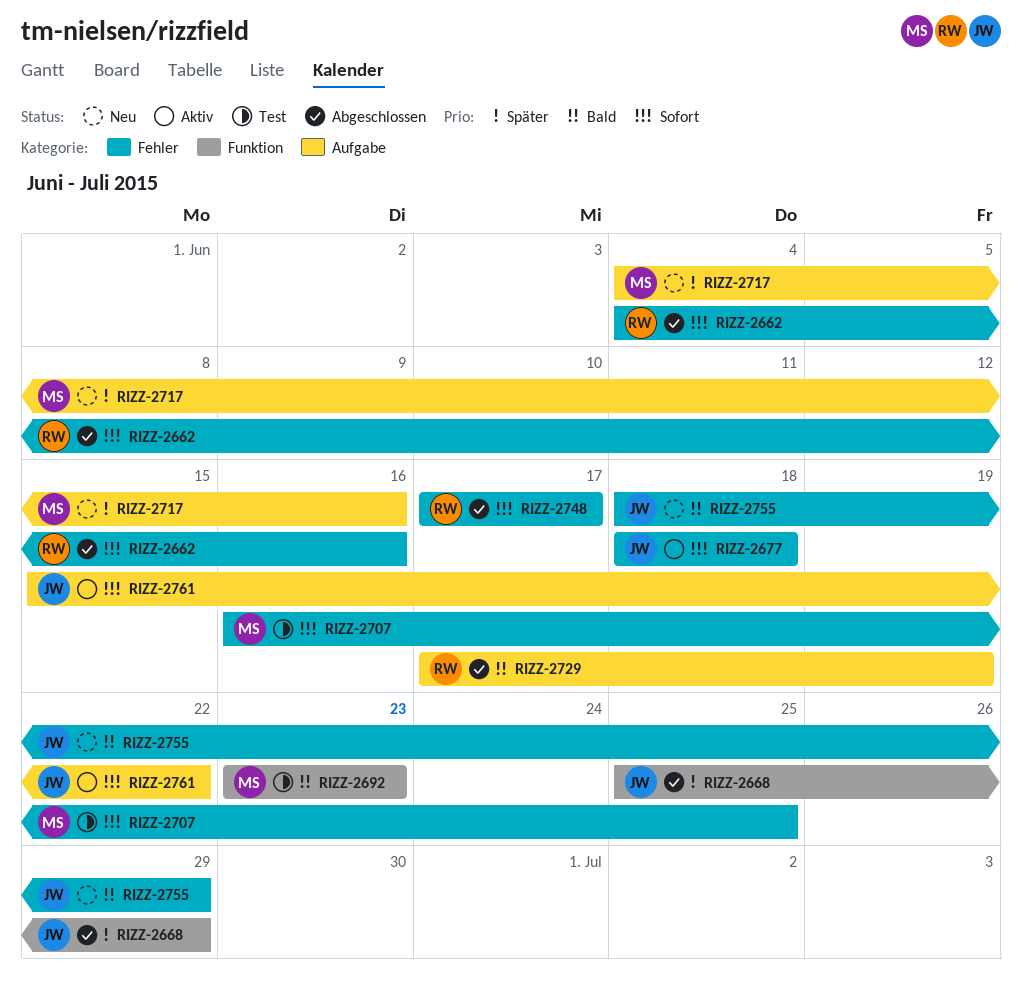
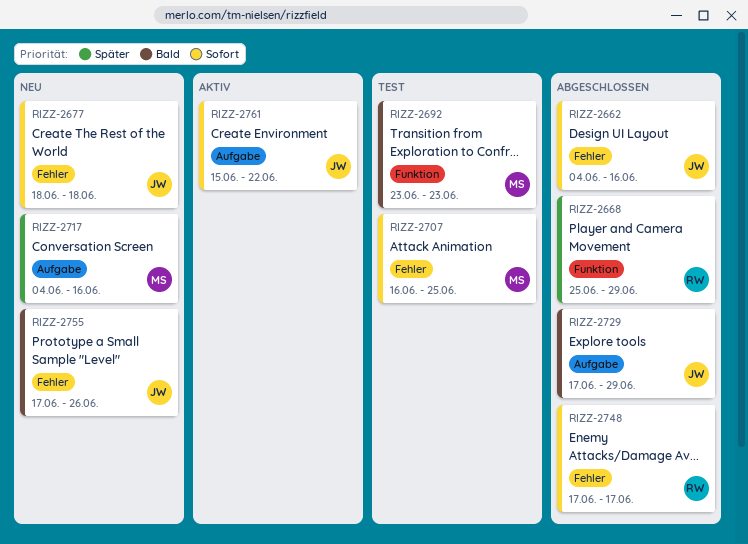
RIZZ-2662, owner: RW -> JW
RIZZ-2668, owner: JW -> RW
RIZZ-2677, status: Aktiv -> Neu
RIZZ-2729, owner: RW -> JW
RIZZ-2729, due: Jun 19 -> Jun 29
RIZZ-2755, start: Jun 18 -> Jun 17
RIZZ-2755, due: Jun 29 -> Jun 26

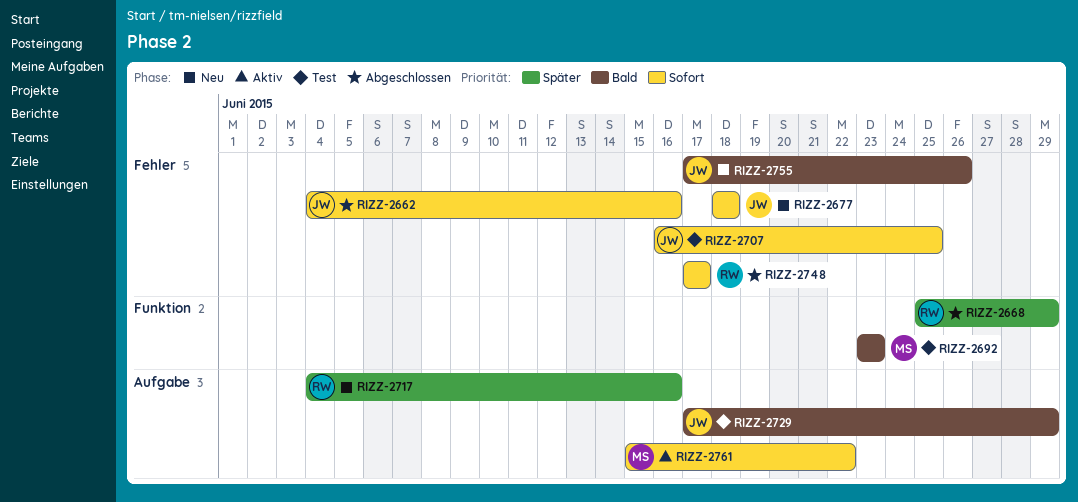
RIZZ-2707, owner: MS -> JW
RIZZ-2717, owner: MS -> RW
RIZZ-2729, status: Abgeschlossen -> Test
RIZZ-2761, owner: JW -> MS

